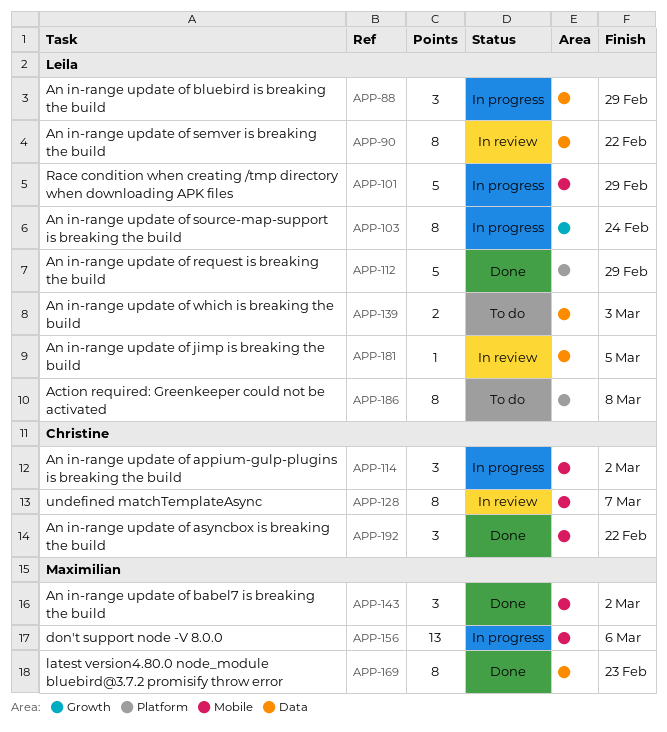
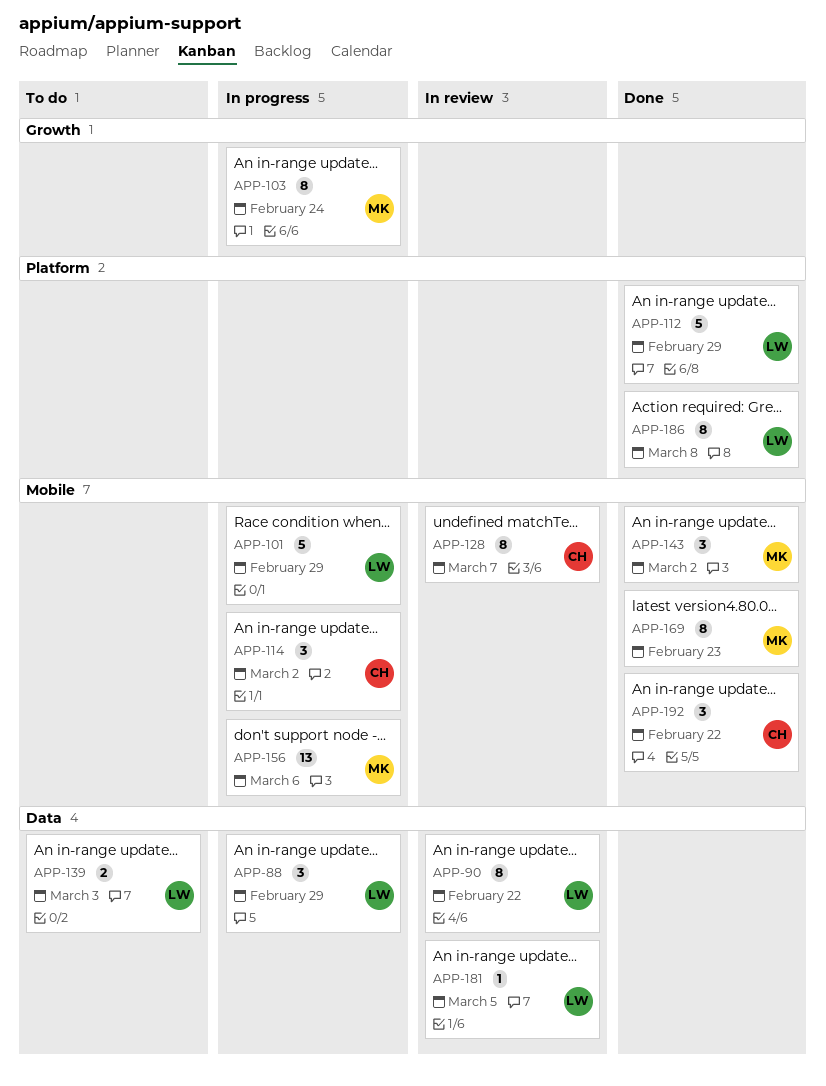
APP-103, owner: Leila -> Maximilian
APP-169, label: Data -> Mobile
APP-186, status: To do -> Done

